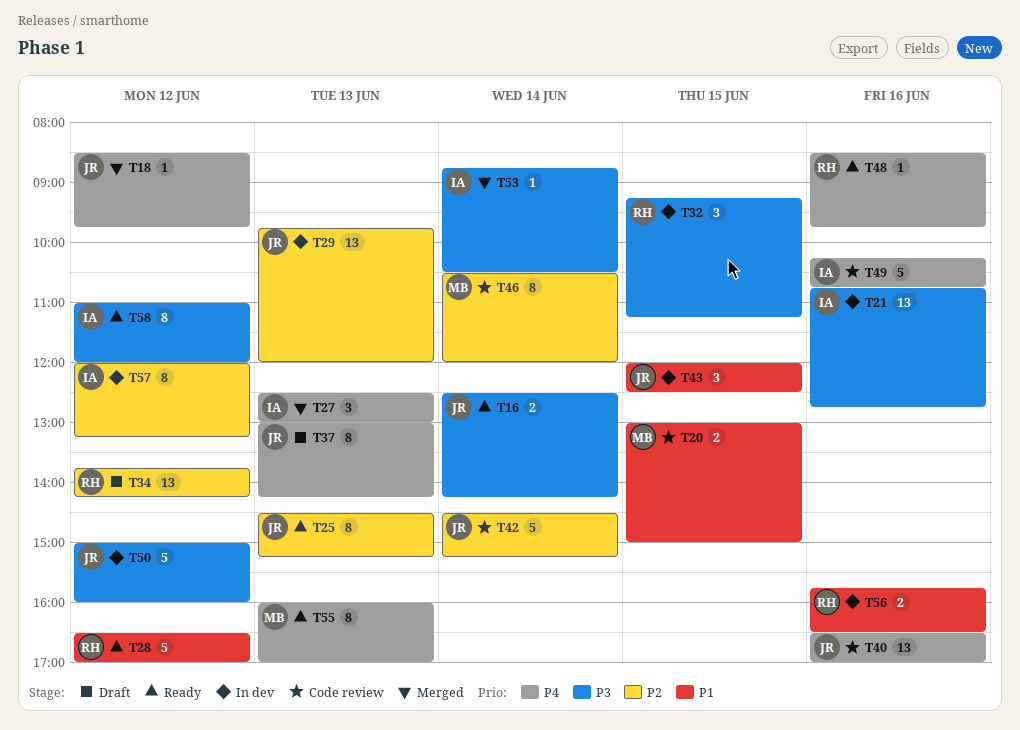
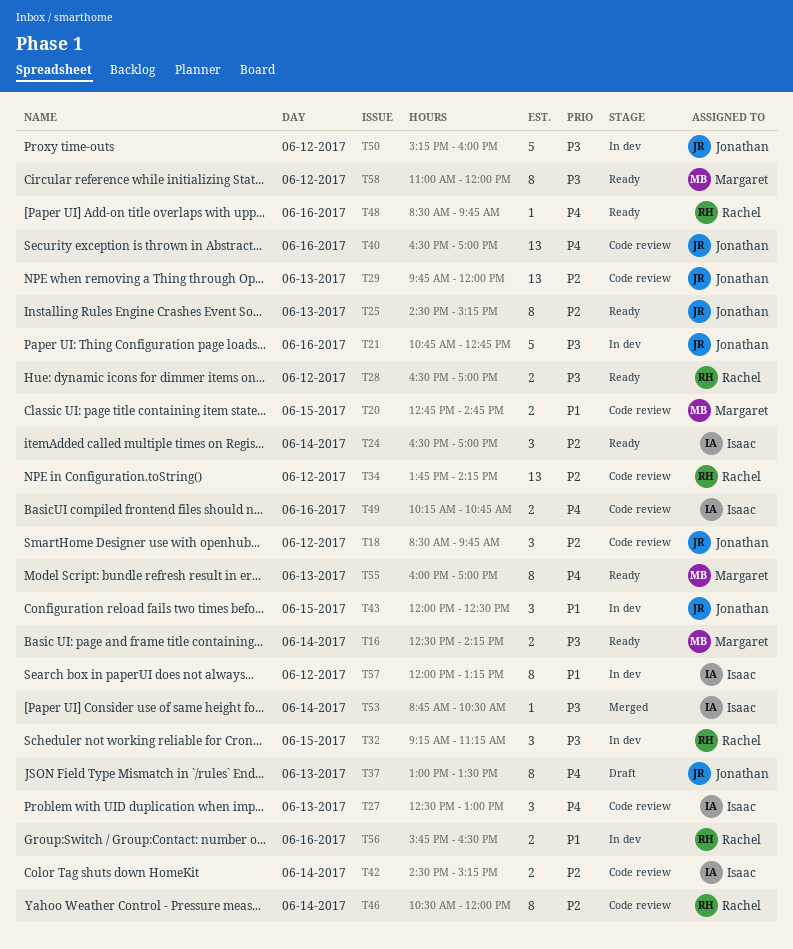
T16, owner: Jonathan -> Margaret
T18, status: Merged -> Code review
T18, priority: P4 -> P2
T18, estimate: 1 -> 3
T20, begins: 13:00 -> 12:45
T20, ends: 15:00 -> 14:45
T21, owner: Isaac -> Jonathan
T21, estimate: 13 -> 5
T24: none -> present
T27, status: Merged -> Code review
T28, priority: P1 -> P3
T28, estimate: 5 -> 2
T29, status: In dev -> Code review
T34, status: Draft -> Code review
T37, ends: 14:15 -> 13:30
T42, owner: Jonathan -> Isaac
T42, estimate: 5 -> 2
T46, owner: Margaret -> Rachel
T49, estimate: 5 -> 2
T50, begins: 15:00 -> 15:15
T57, priority: P2 -> P1
T58, owner: Isaac -> Margaret

